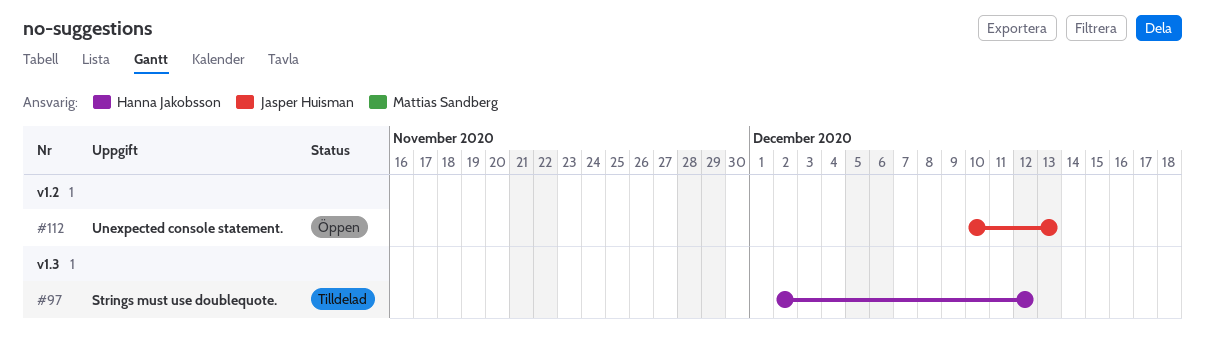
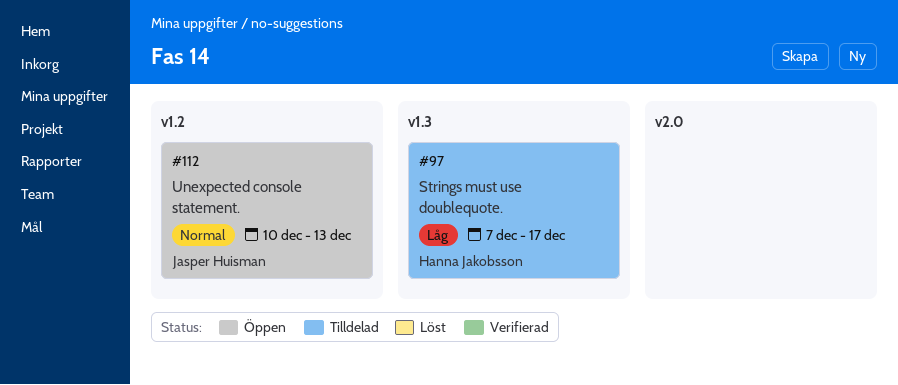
#97, start: Dec 2 -> Dec 7
#97, due: Dec 12 -> Dec 17

